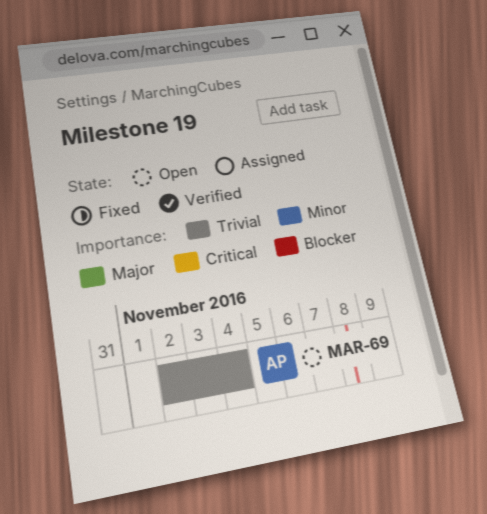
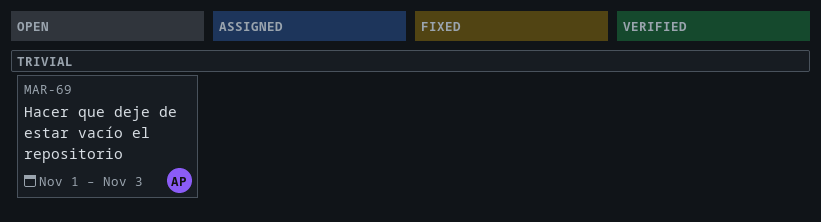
MAR-69, start: Nov 2 -> Nov 1
MAR-69, due: Nov 4 -> Nov 3

